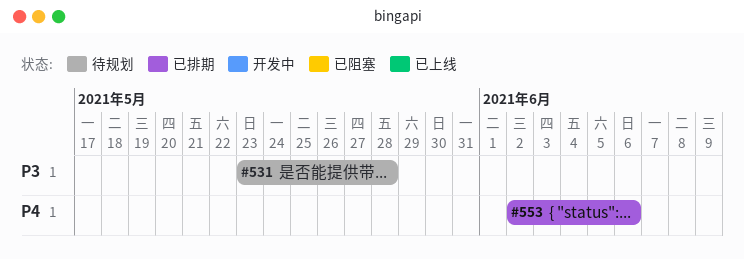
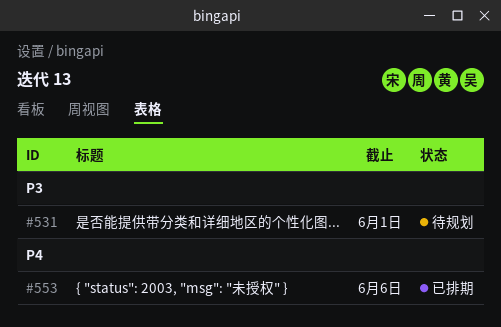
#531, due: May 28 -> Jun 1

